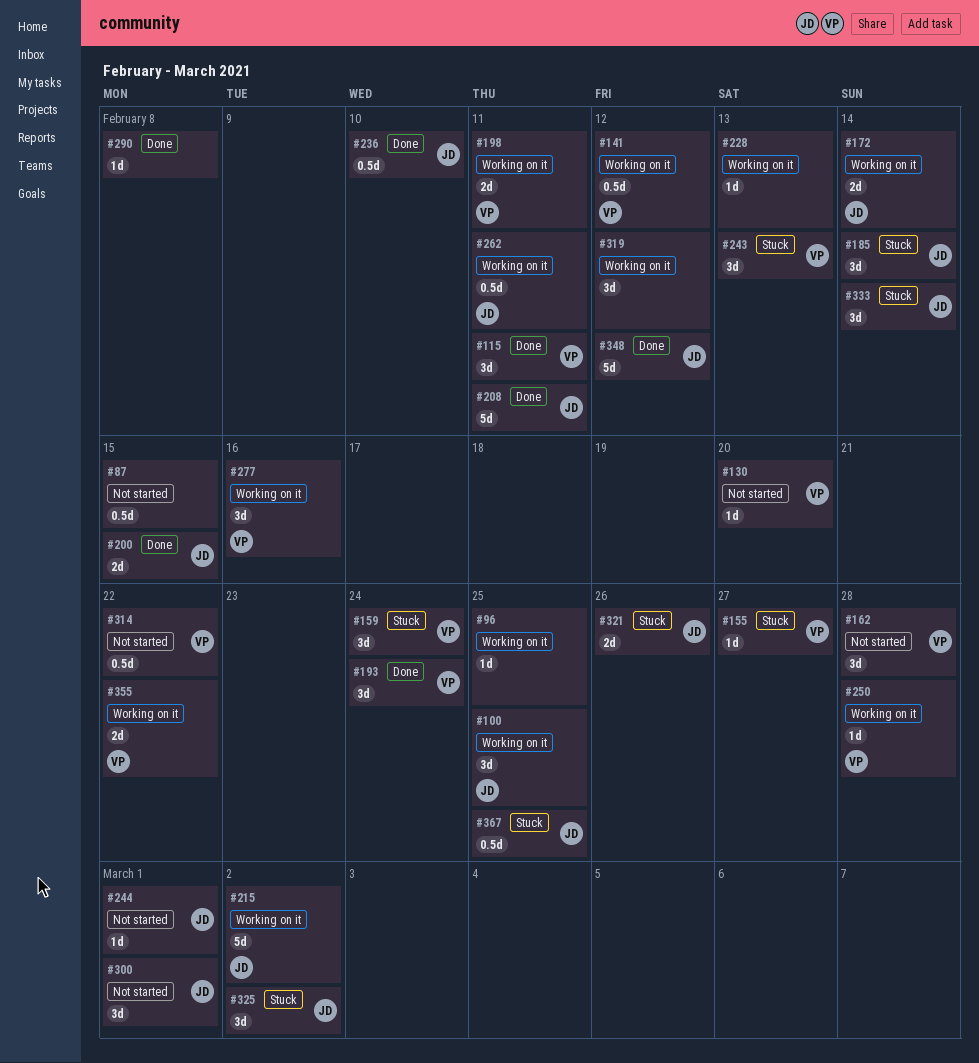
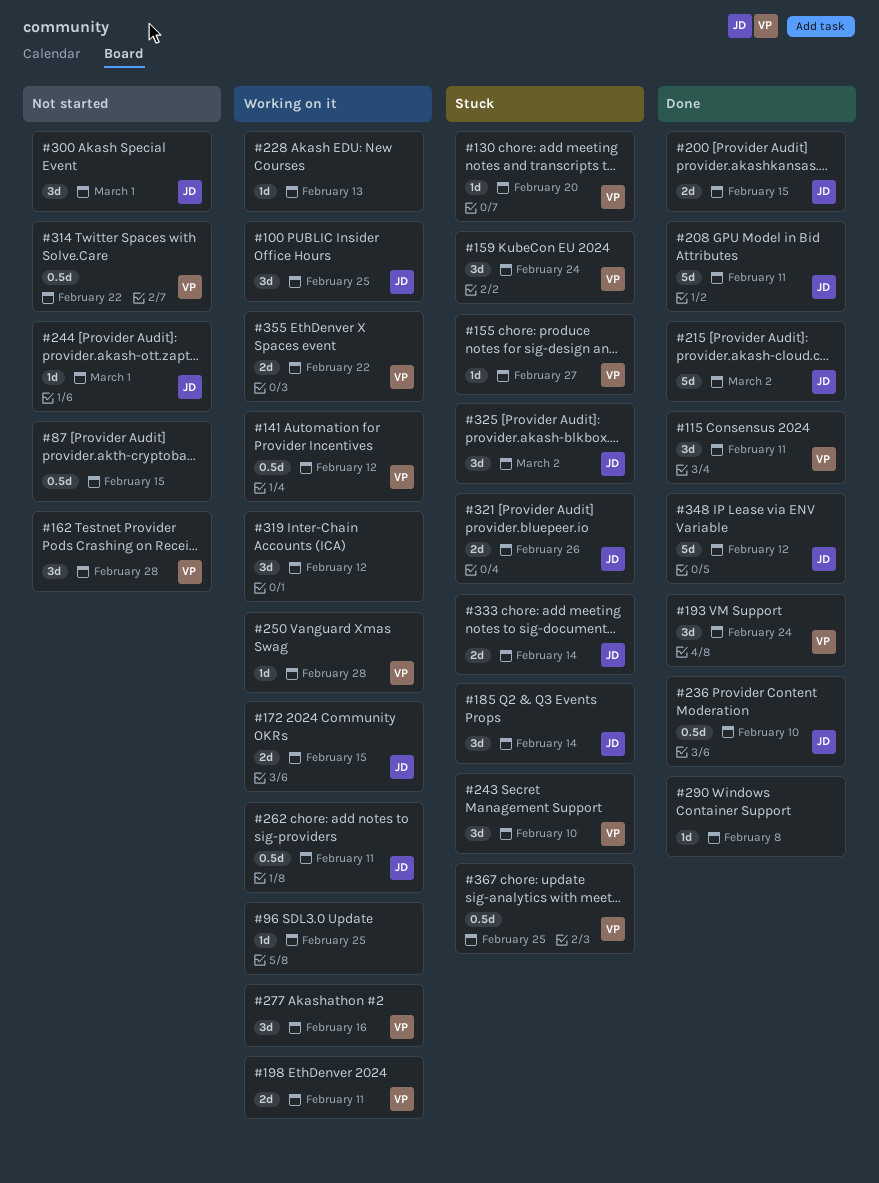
#130, status: Not started -> Stuck
#172, due: Feb 14 -> Feb 15
#215, status: Working on it -> Done
#243, due: Feb 13 -> Feb 10
#333, estimate: 3d -> 2d
#367, owner: JD -> VP

